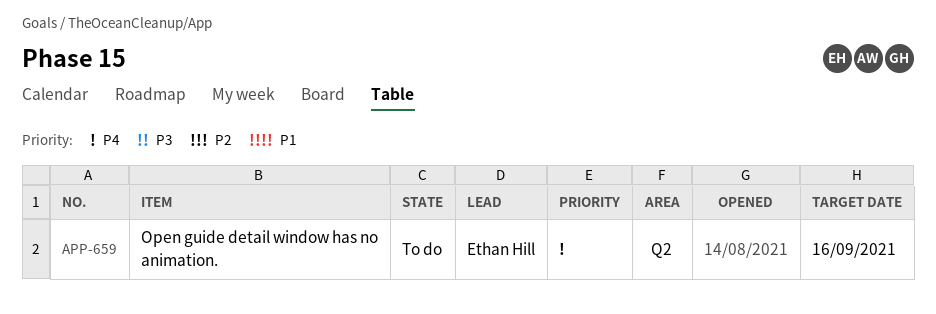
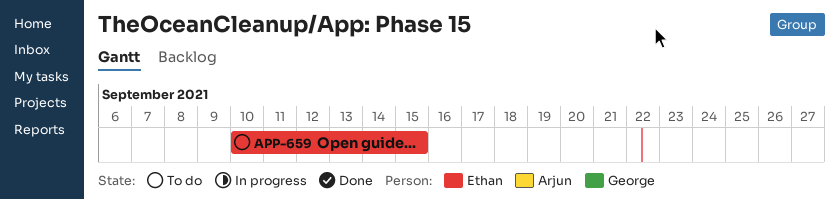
APP-659, due: Sep 16 -> Sep 15

